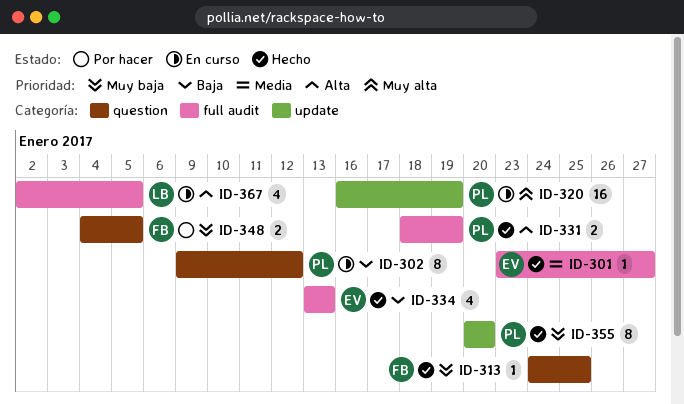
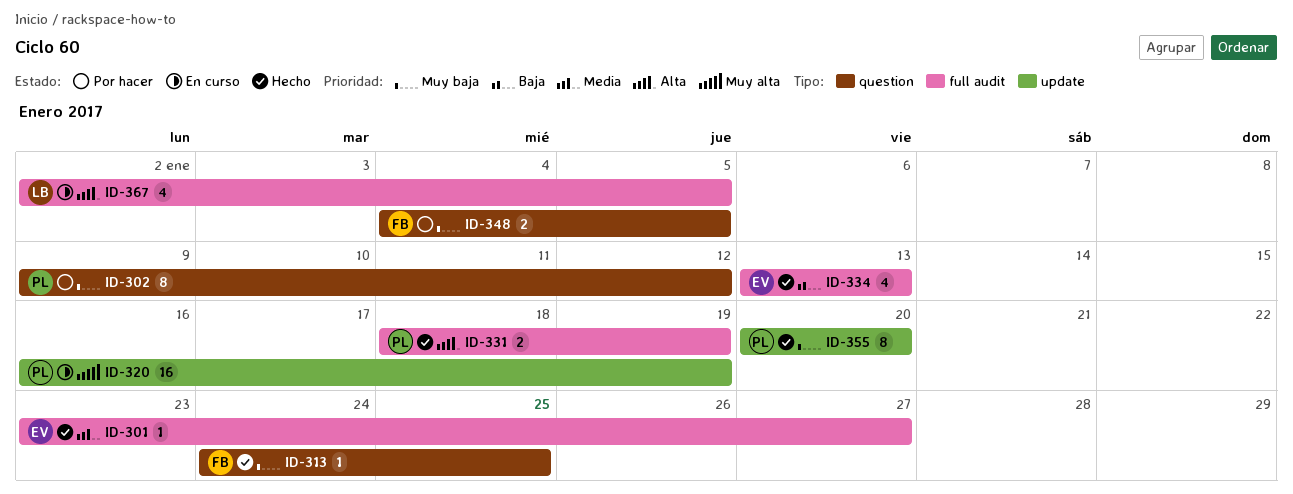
ID-302, status: En curso -> Por hacer
ID-302, priority: Baja -> Muy baja

